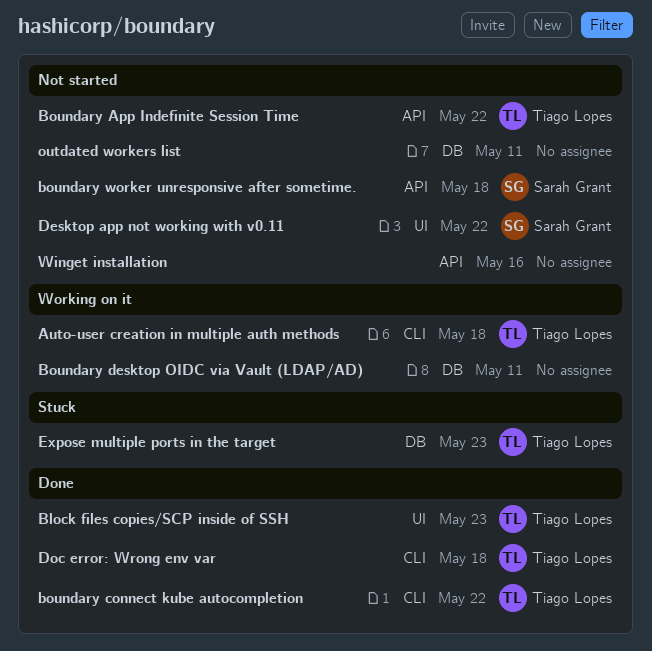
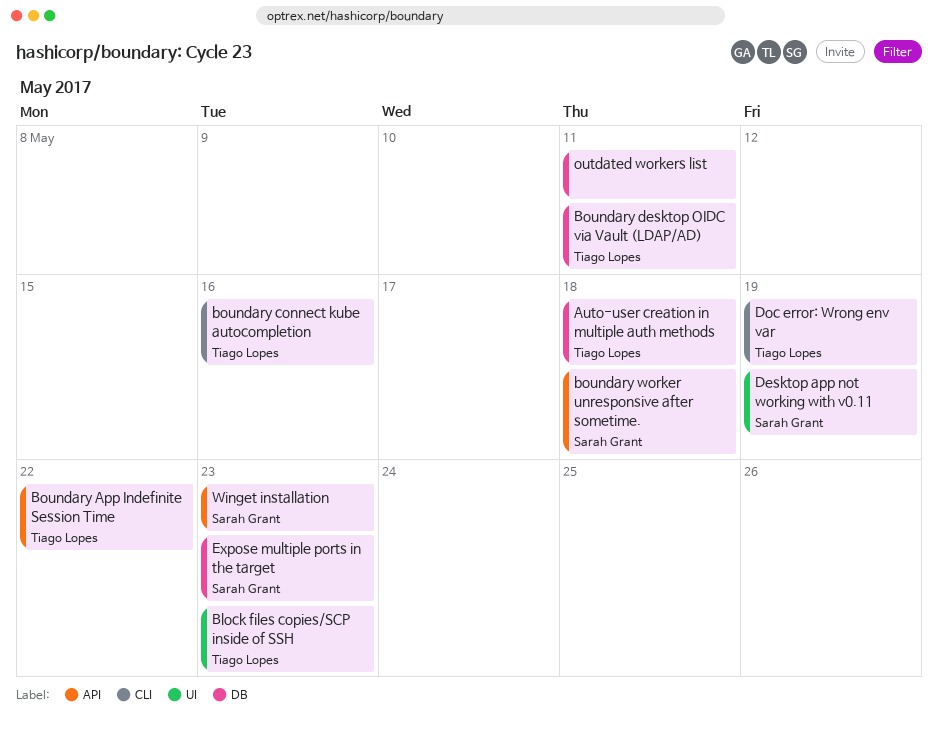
Auto-user creation in multiple auth methods, label: CLI -> DB
boundary connect kube autocompletion, due: May 22 -> May 16
Boundary desktop OIDC via Vault (LDAP/AD), owner: none -> Tiago Lopes
Desktop app not working with v0.11, due: May 22 -> May 19
Doc error: Wrong env var, due: May 18 -> May 19
Expose multiple ports in the target, owner: Tiago Lopes -> Sarah Grant
Winget installation, owner: none -> Sarah Grant
Winget installation, due: May 16 -> May 23

